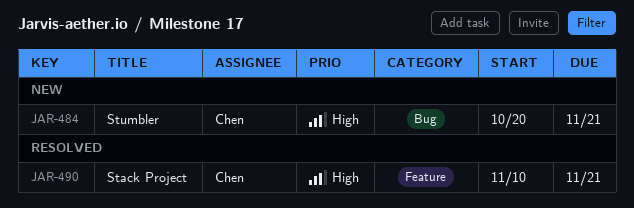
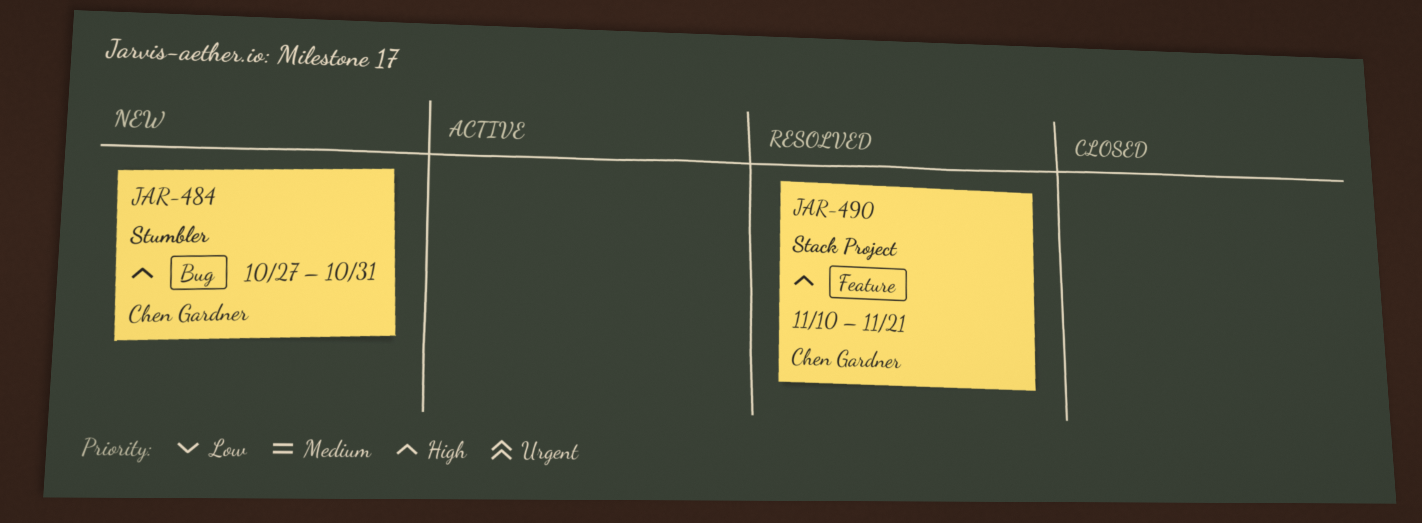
JAR-484, start: Oct 20 -> Oct 27
JAR-484, due: Nov 21 -> Oct 31

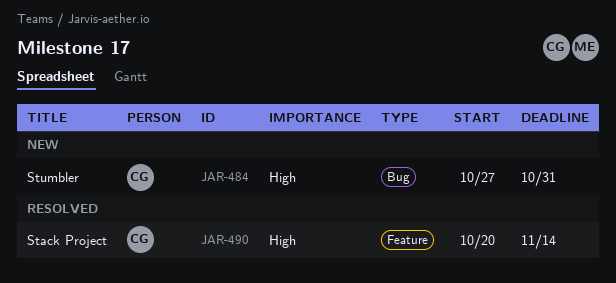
JAR-490, start: Nov 10 -> Oct 20
JAR-490, due: Nov 21 -> Nov 14

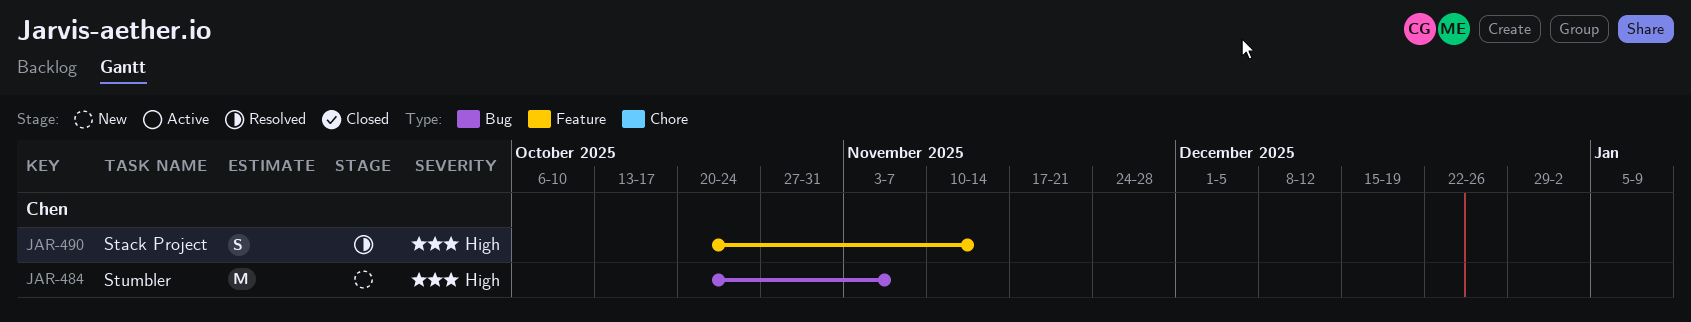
JAR-484, start: Oct 27 -> Oct 20
JAR-484, due: Oct 31 -> Nov 7

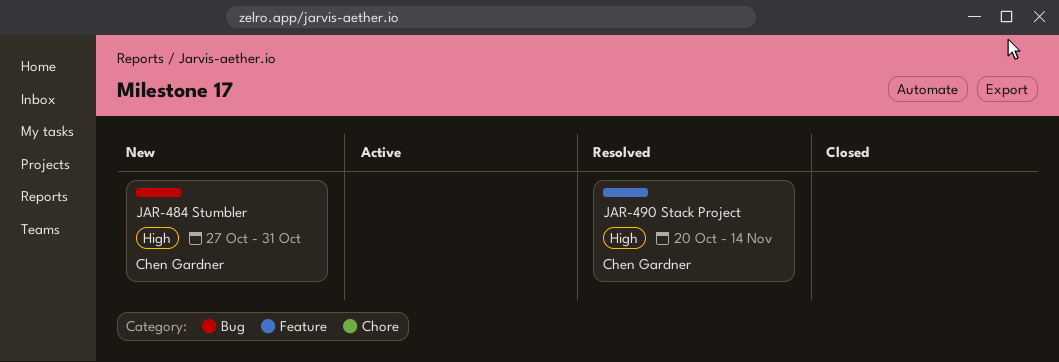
JAR-484, start: Oct 20 -> Oct 27
JAR-484, due: Nov 7 -> Oct 31

